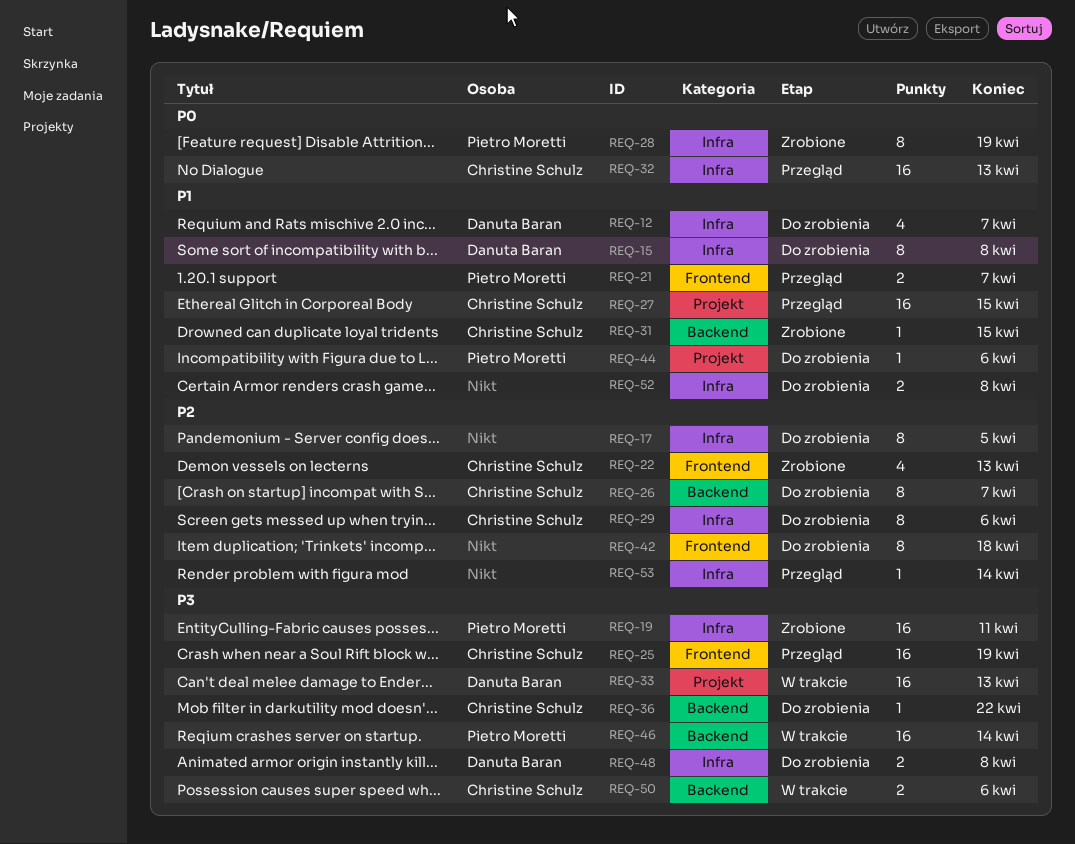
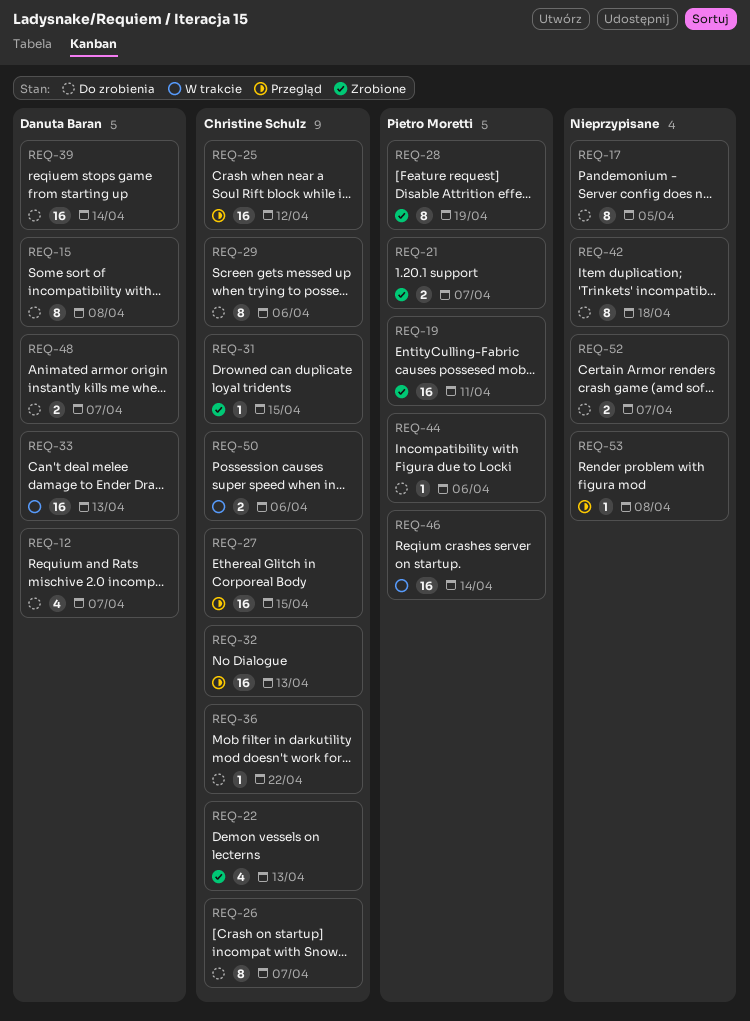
REQ-21, status: Przegląd -> Zrobione
REQ-25, due: Apr 19 -> Apr 12
REQ-39: none -> present
REQ-48, due: Apr 8 -> Apr 7
REQ-52, due: Apr 8 -> Apr 7
REQ-53, due: Apr 14 -> Apr 8

